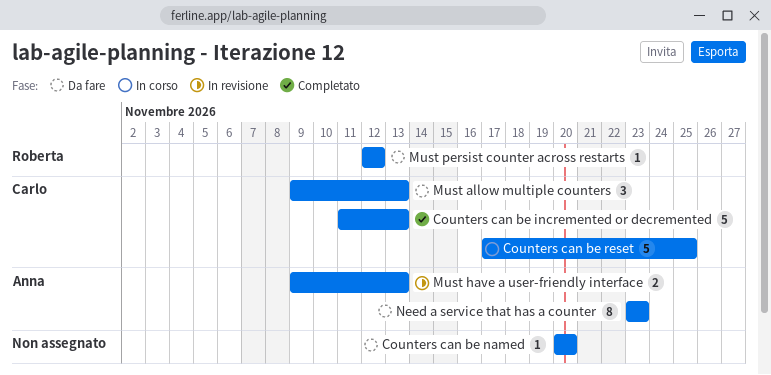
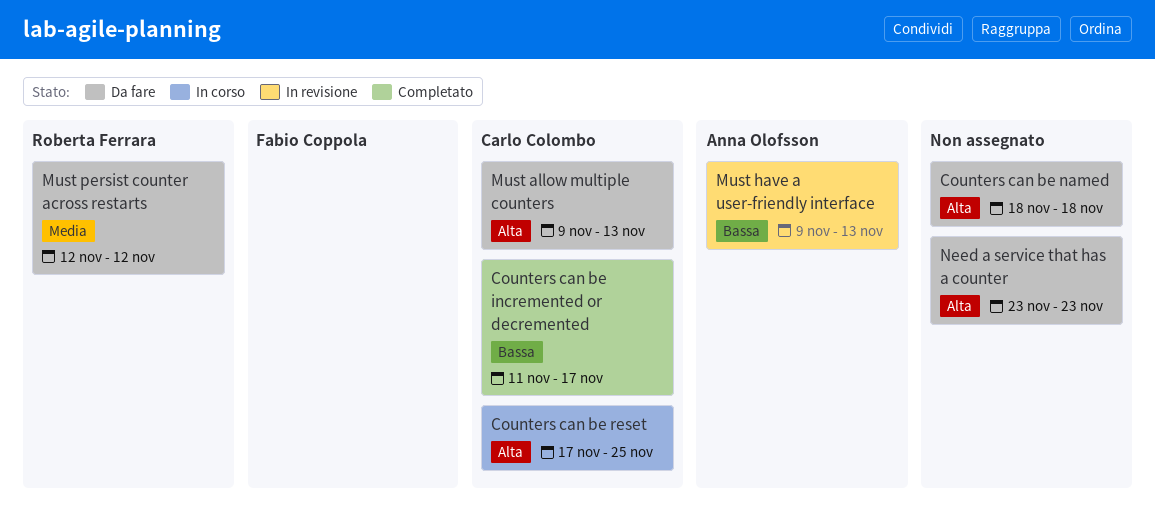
Counters can be incremented or decremented, due: Nov 13 -> Nov 17
Counters can be named, start: Nov 20 -> Nov 18
Counters can be named, due: Nov 20 -> Nov 18
Need a service that has a counter, owner: Anna Olofsson -> none

